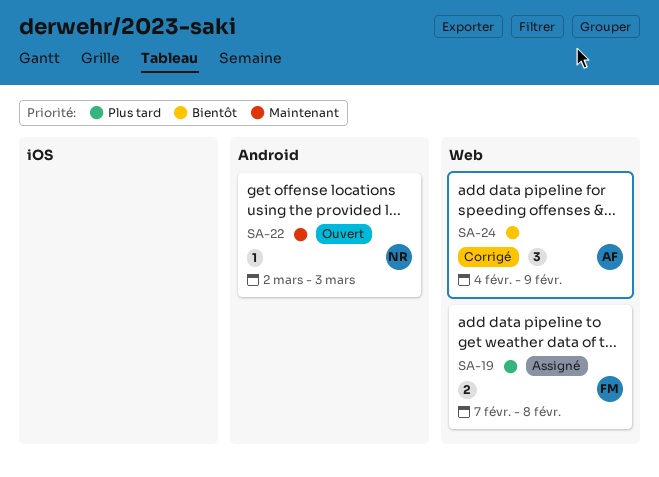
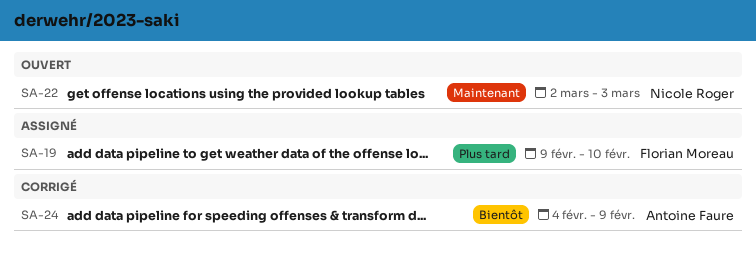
SA-19, start: Feb 7 -> Feb 9
SA-19, due: Feb 8 -> Feb 10

